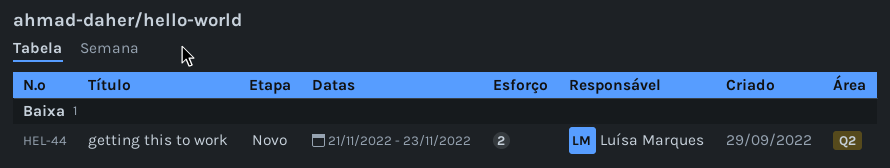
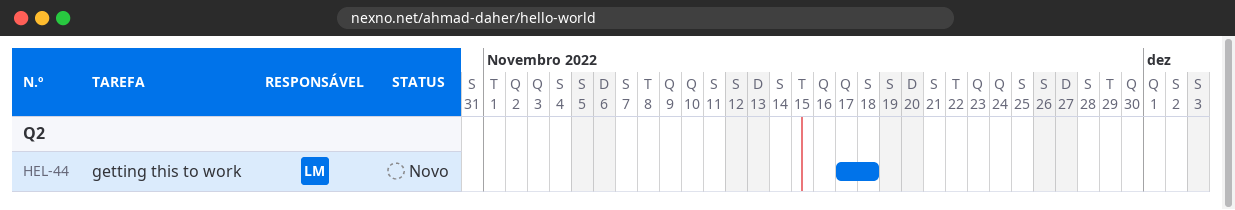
HEL-44, start: Nov 21 -> Nov 17
HEL-44, due: Nov 23 -> Nov 18

